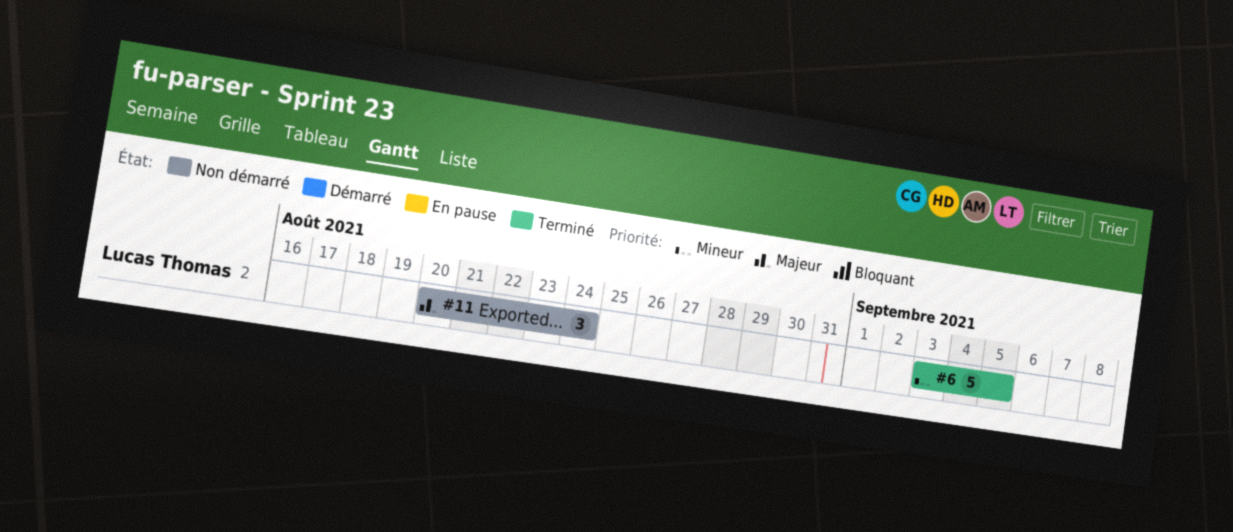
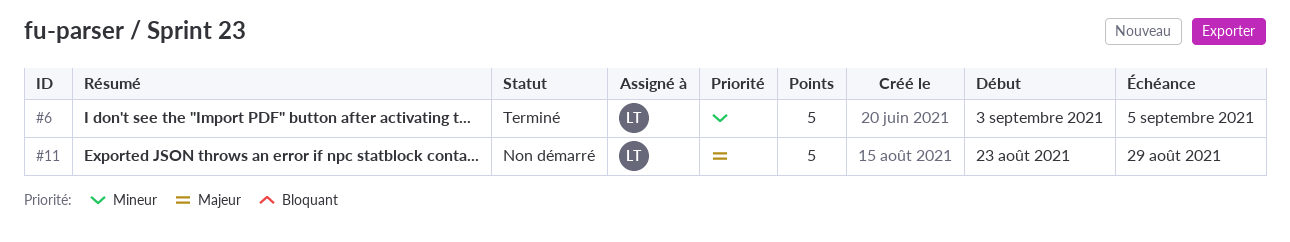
#11, estimate: 3 -> 5
#11, start: Aug 20 -> Aug 23
#11, due: Aug 24 -> Aug 29

